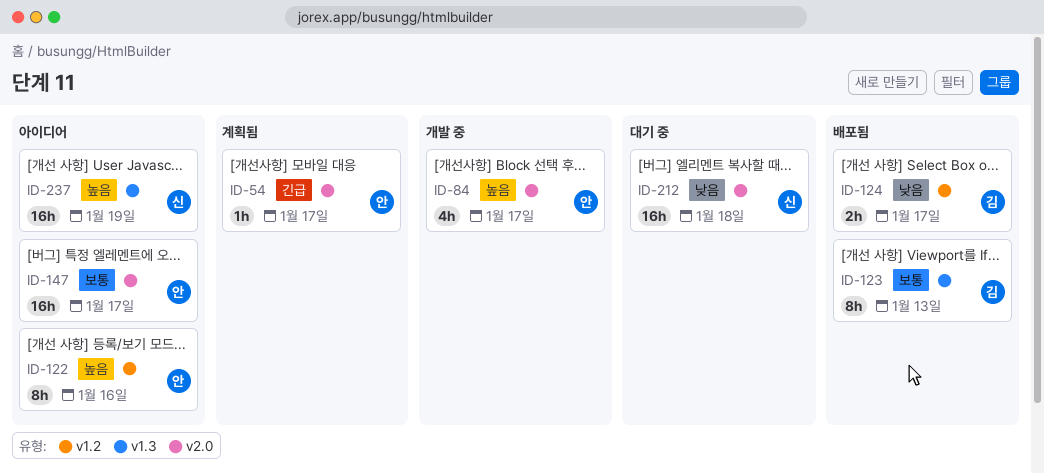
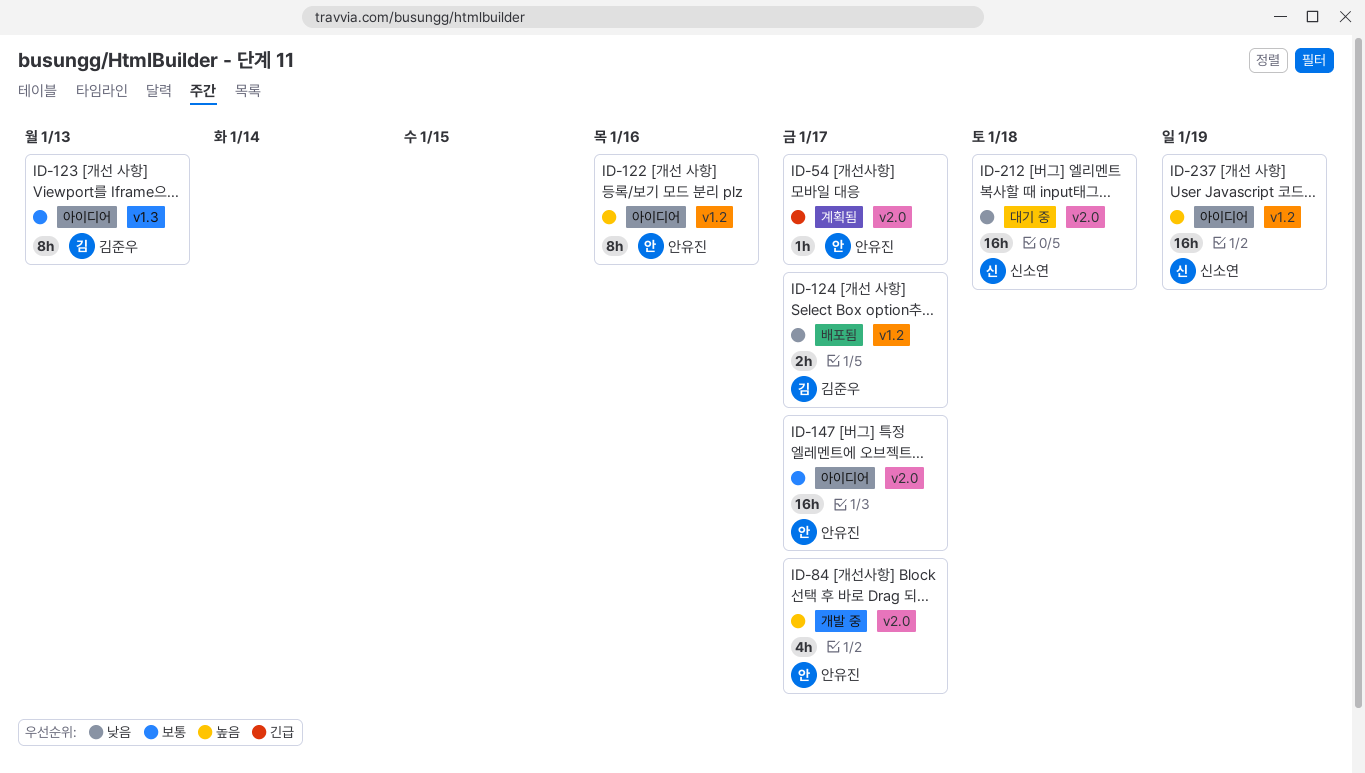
ID-123, status: 배포됨 -> 아이디어
ID-237, label: v1.3 -> v1.2

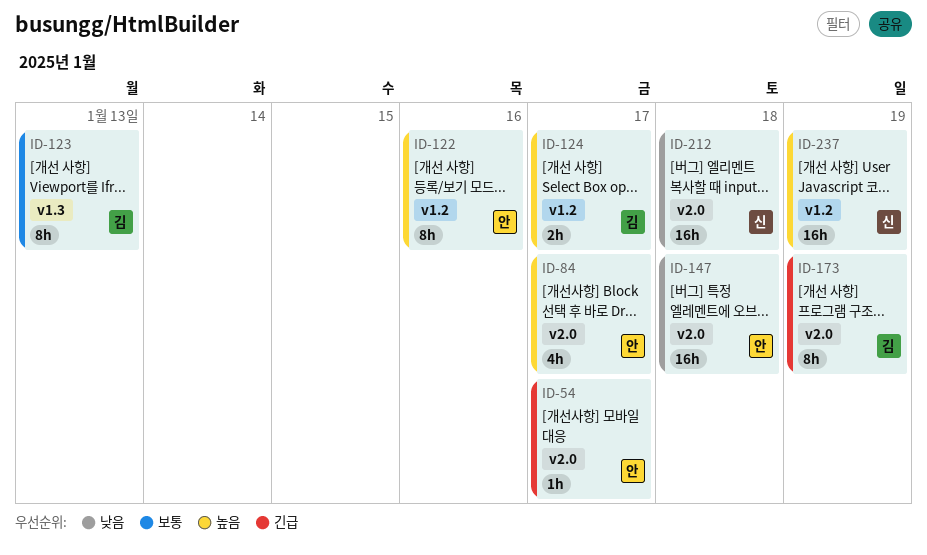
ID-124, priority: 낮음 -> 높음
ID-147, priority: 보통 -> 낮음
ID-147, due: Jan 17 -> Jan 18
ID-173: none -> present

